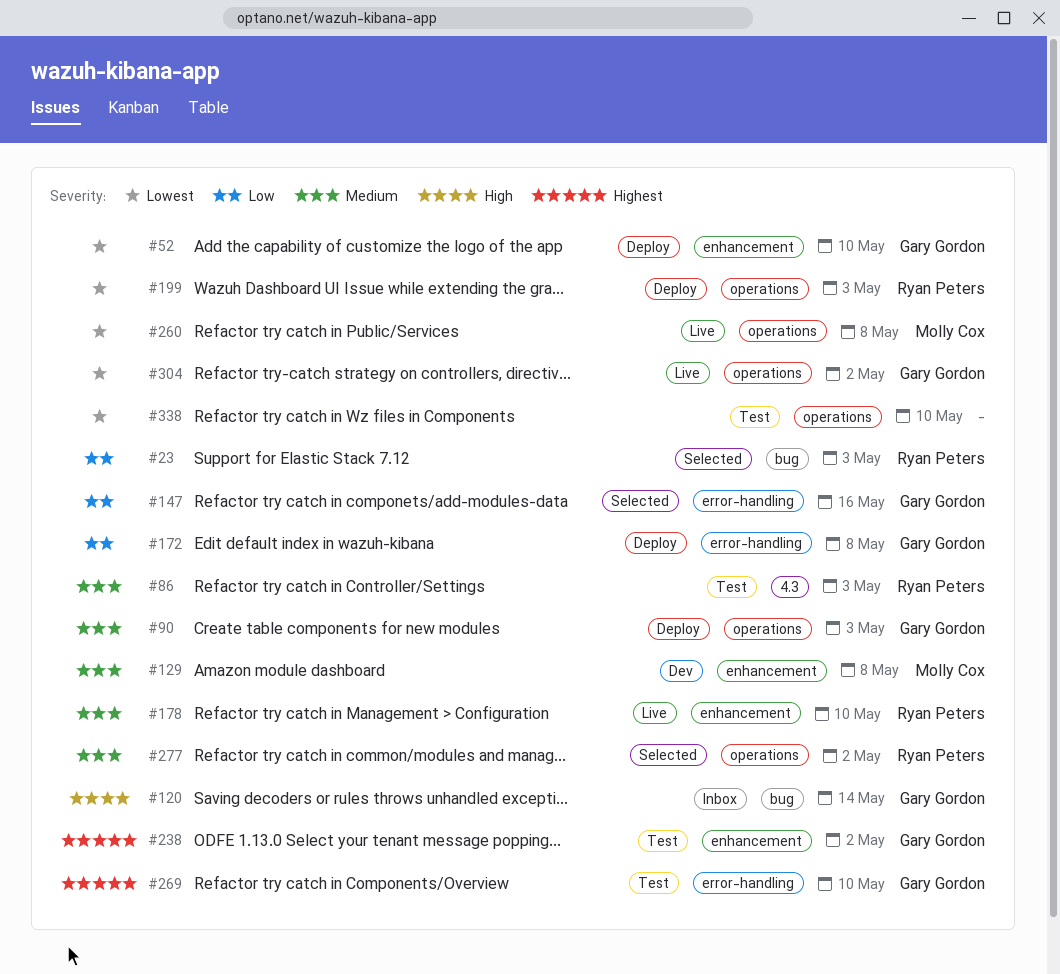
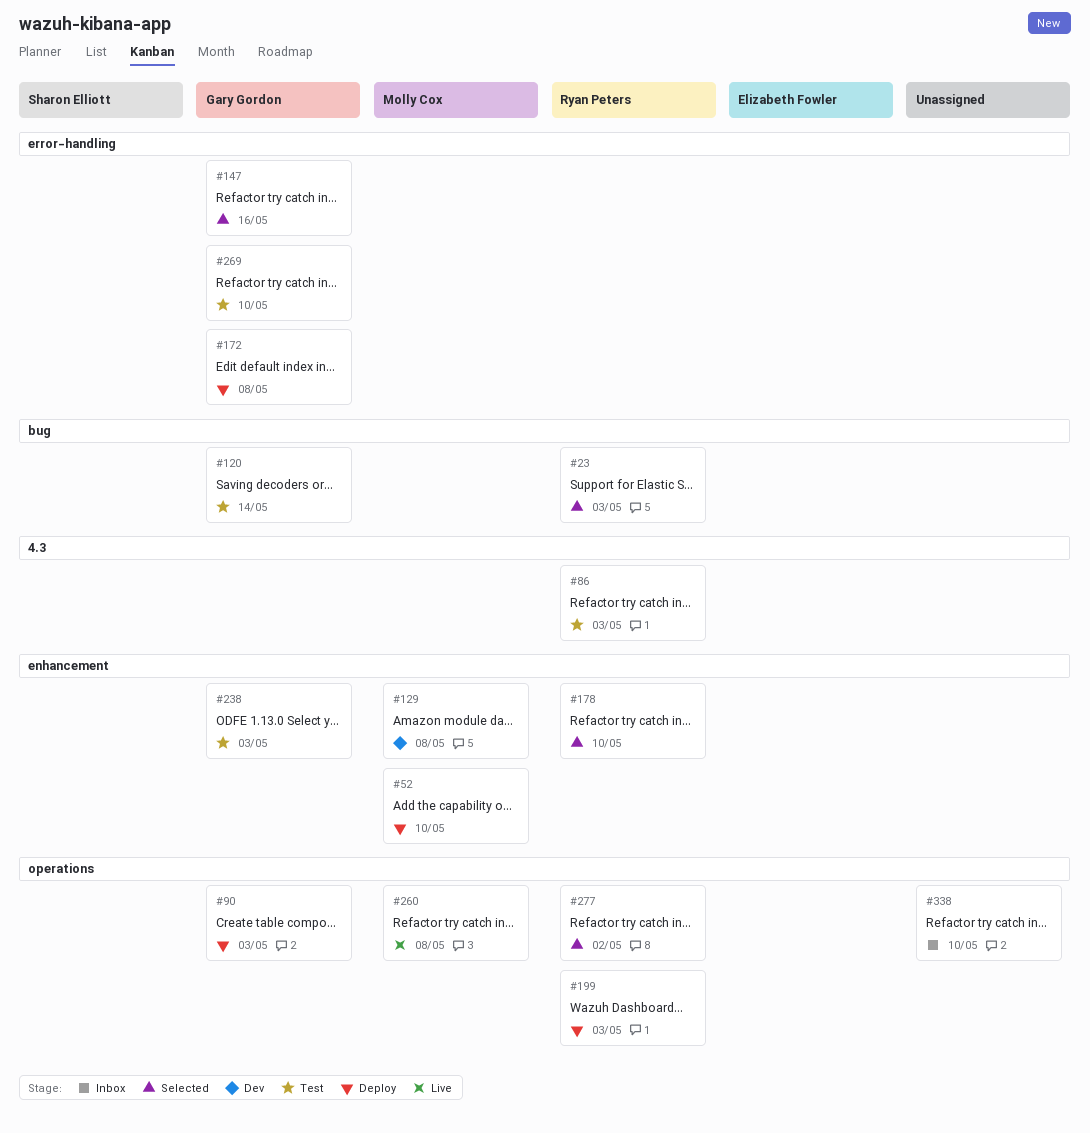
#52, owner: Gary Gordon -> Molly Cox
#120, status: Inbox -> Test
#178, status: Live -> Selected
#238, due: May 2 -> May 3
#304: present -> none
#338, status: Test -> Inbox

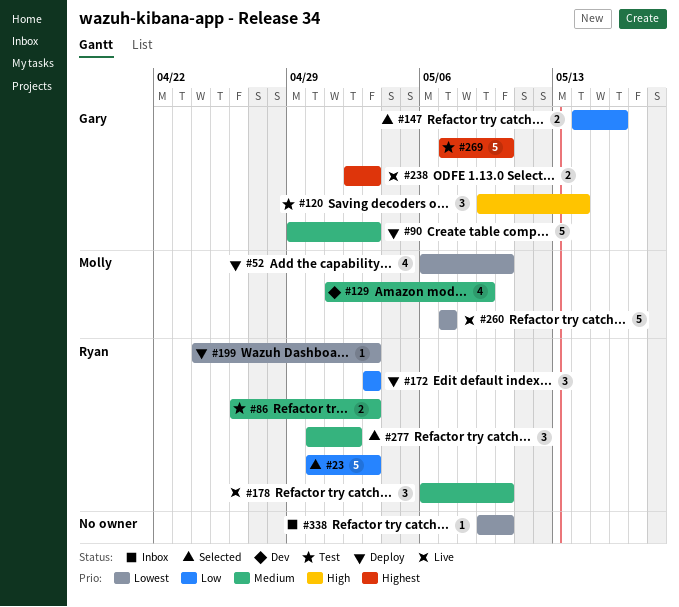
#129, due: May 8 -> May 9
#172, owner: Gary Gordon -> Ryan Peters
#172, due: May 8 -> May 3
#178, status: Selected -> Live
#238, status: Test -> Live
#260, due: May 8 -> May 7

